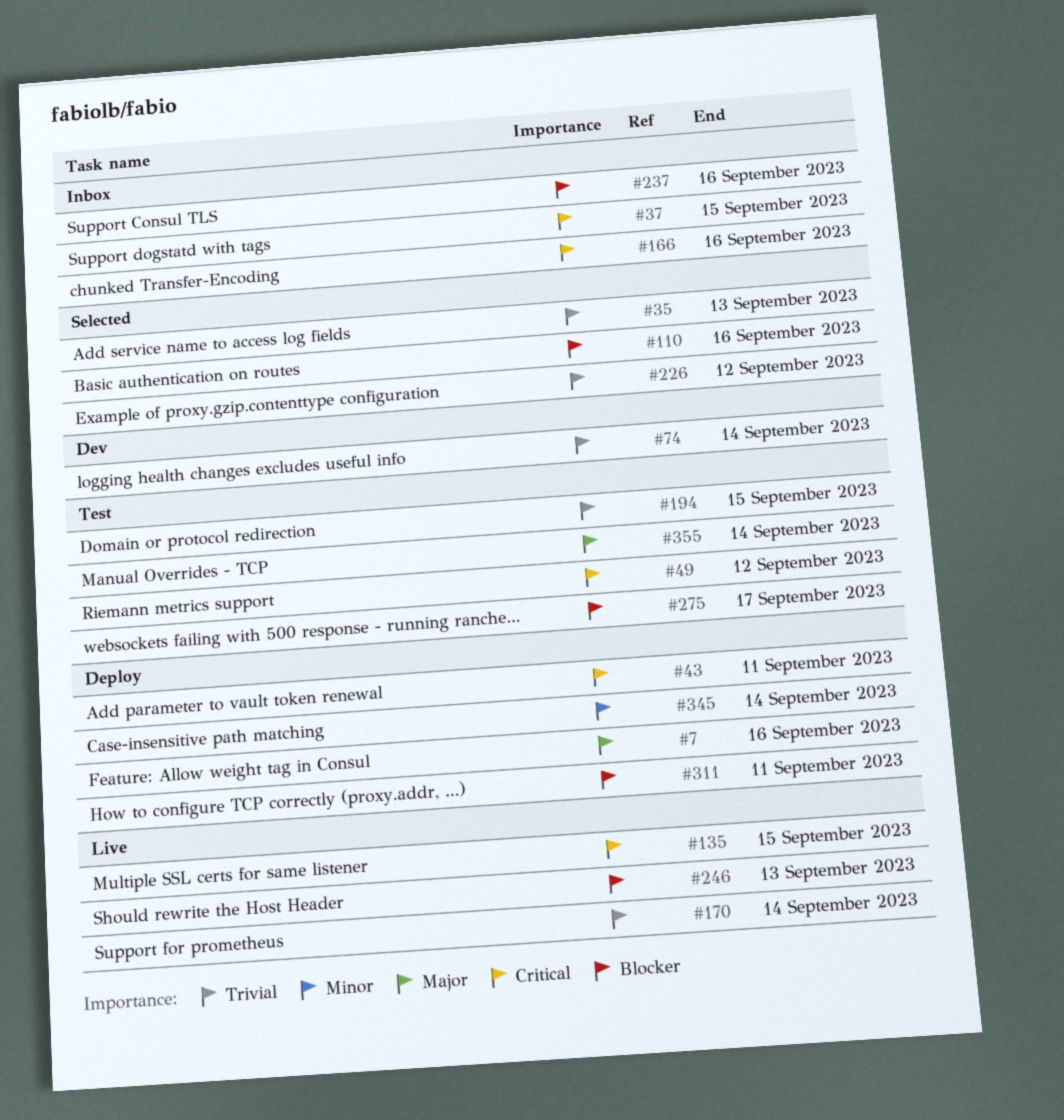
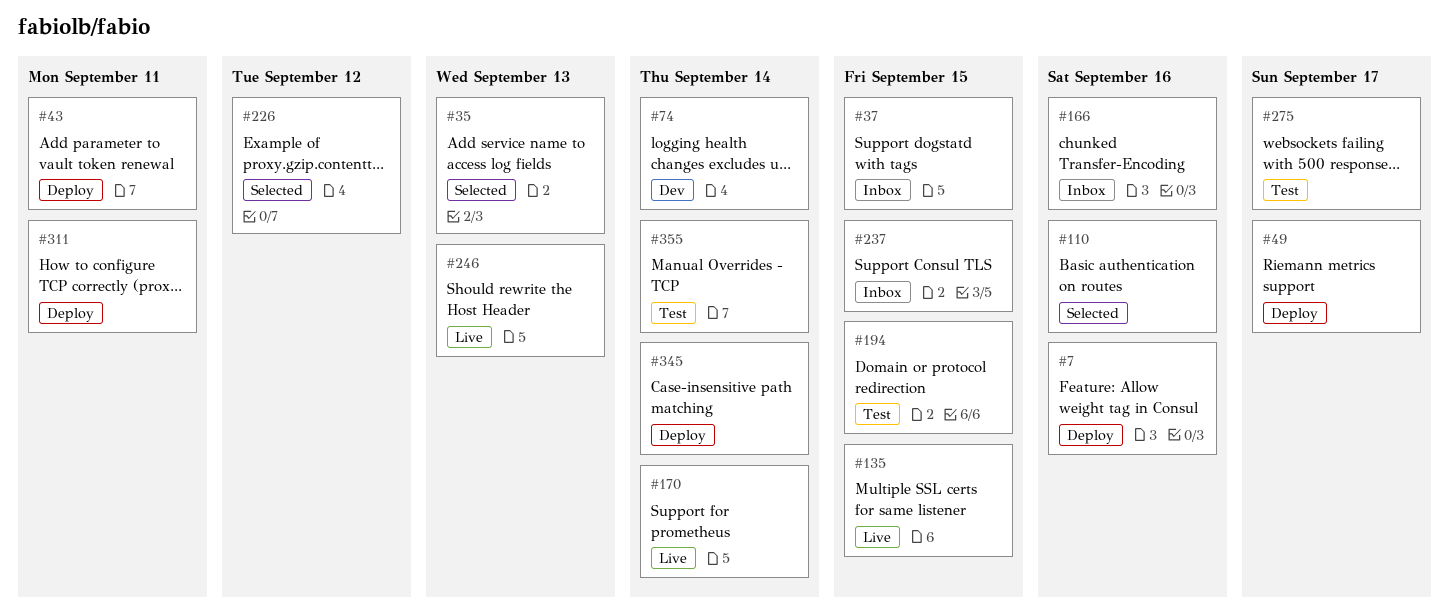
#49, status: Test -> Deploy
#49, due: Sep 12 -> Sep 17
#237, due: Sep 16 -> Sep 15

